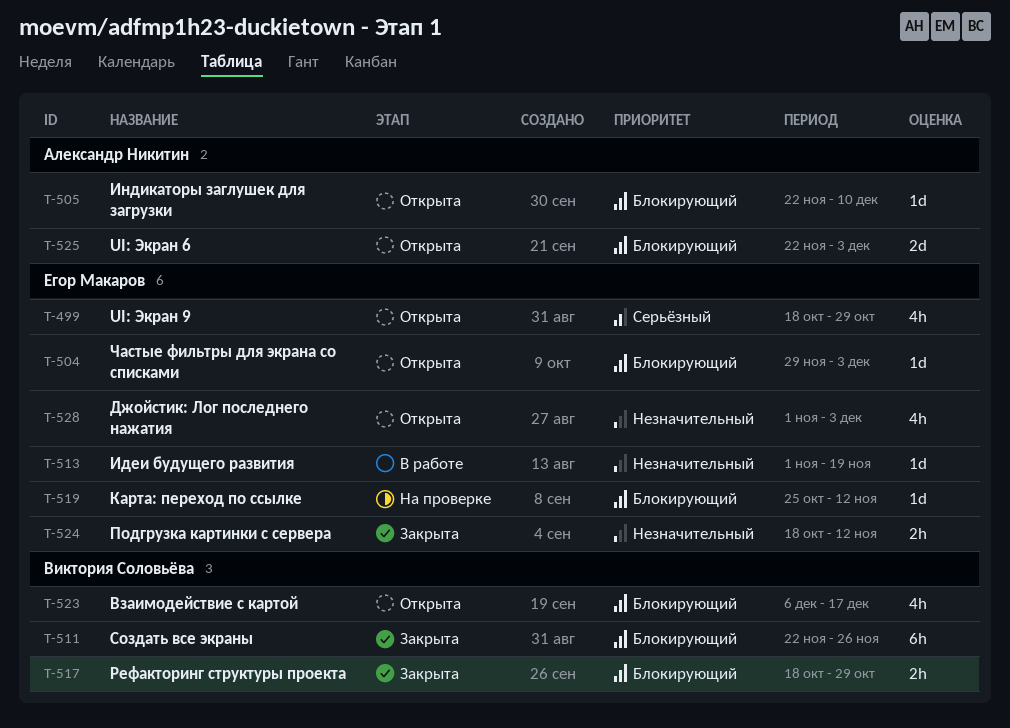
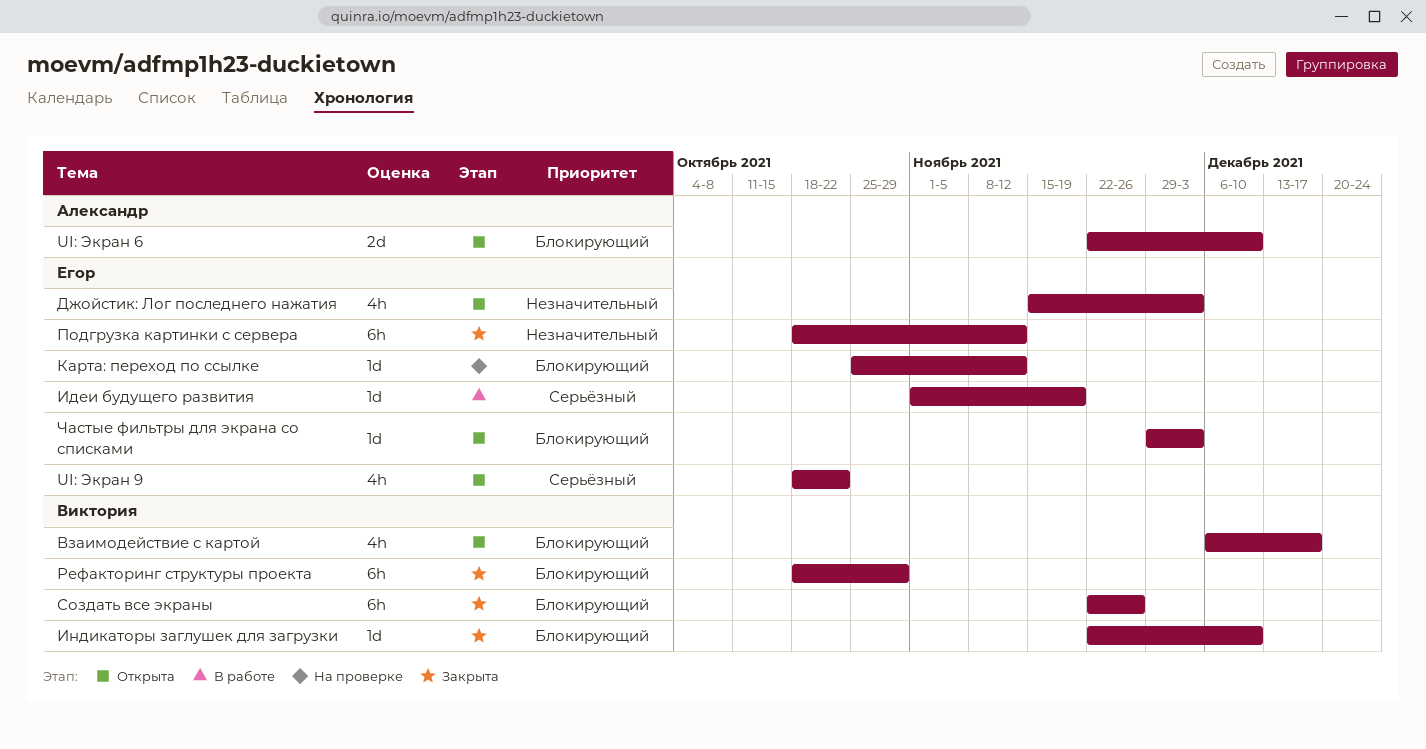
UI: Экран 6, due: Dec 3 -> Dec 10
UI: Экран 9, due: Oct 29 -> Oct 22
Джойстик: Лог последнего нажатия, start: Nov 1 -> Nov 15
Идеи будущего развития, priority: Незначительный -> Серьёзный
Индикаторы заглушек для загрузки, status: Открыта -> Закрыта
Индикаторы заглушек для загрузки, owner: Александр Никитин -> Виктория Соловьёва
Подгрузка картинки с сервера, estimate: 2h -> 6h
Рефакторинг структуры проекта, estimate: 2h -> 6h

